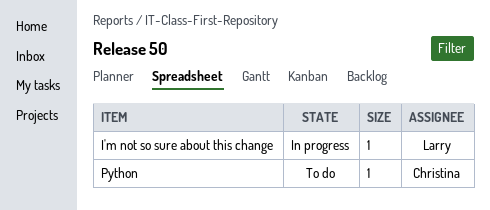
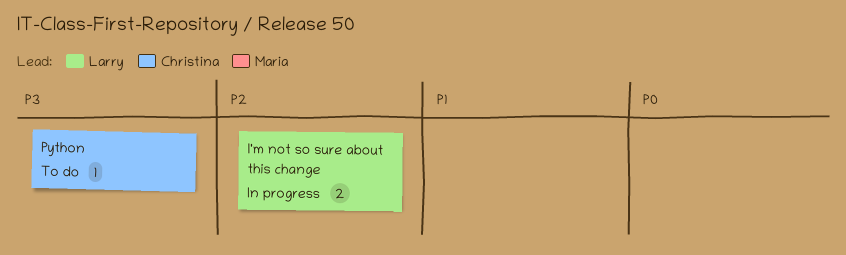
I'm not so sure about this change, estimate: 1 -> 2

